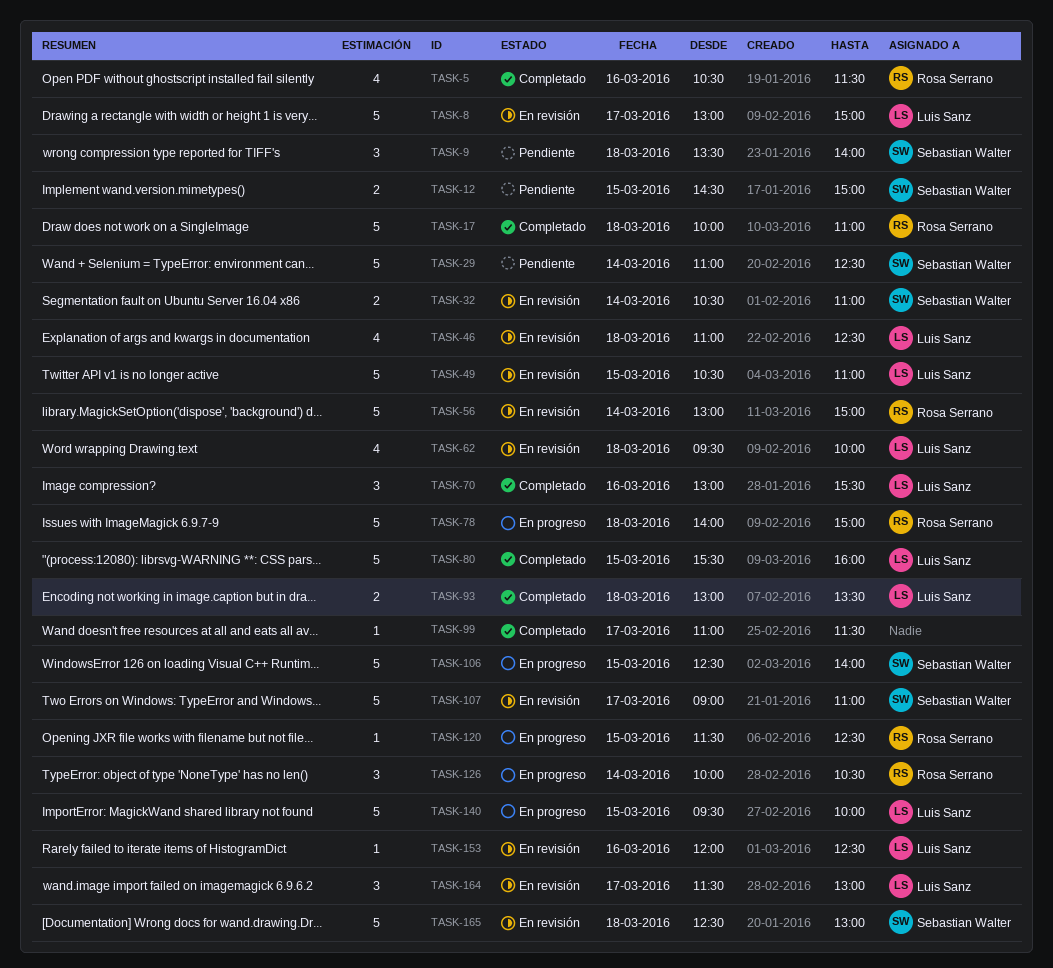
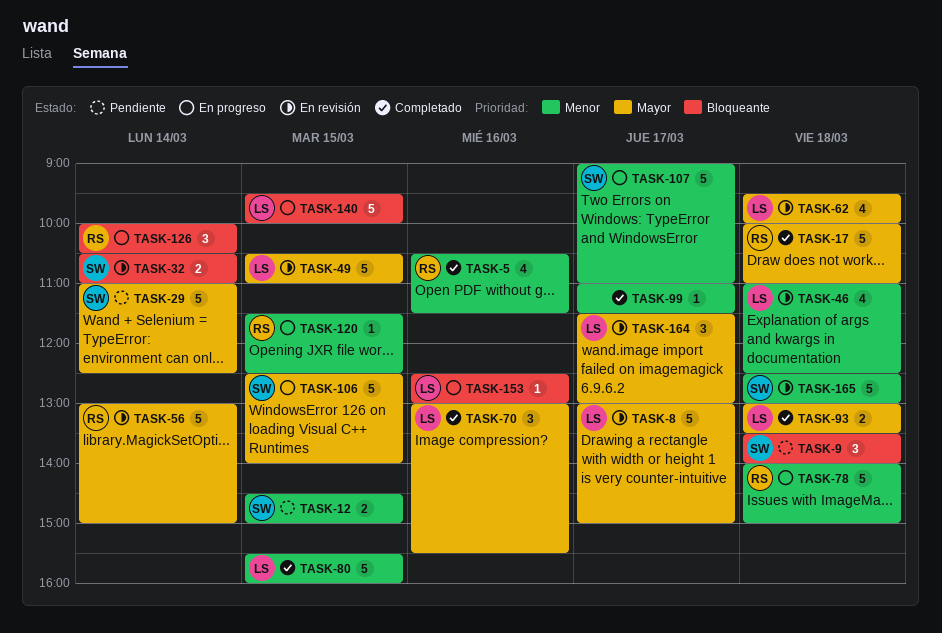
TASK-107, status: En revisión -> En progreso
TASK-153, status: En revisión -> En progreso
TASK-153, begins: 12:00 -> 12:30
TASK-153, ends: 12:30 -> 13:00

